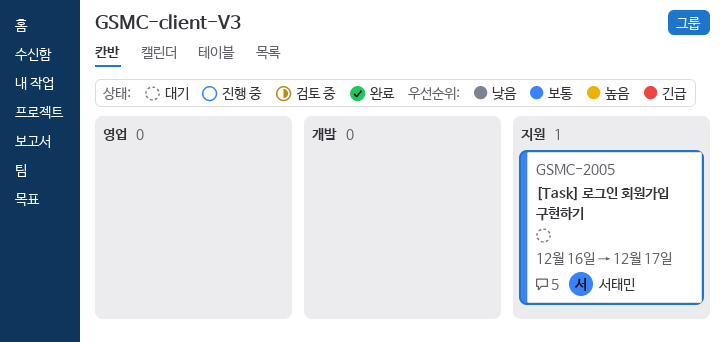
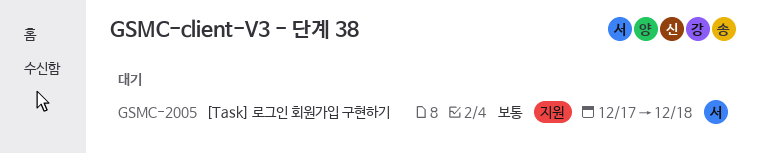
GSMC-2005, start: Dec 16 -> Dec 17
GSMC-2005, due: Dec 17 -> Dec 18

